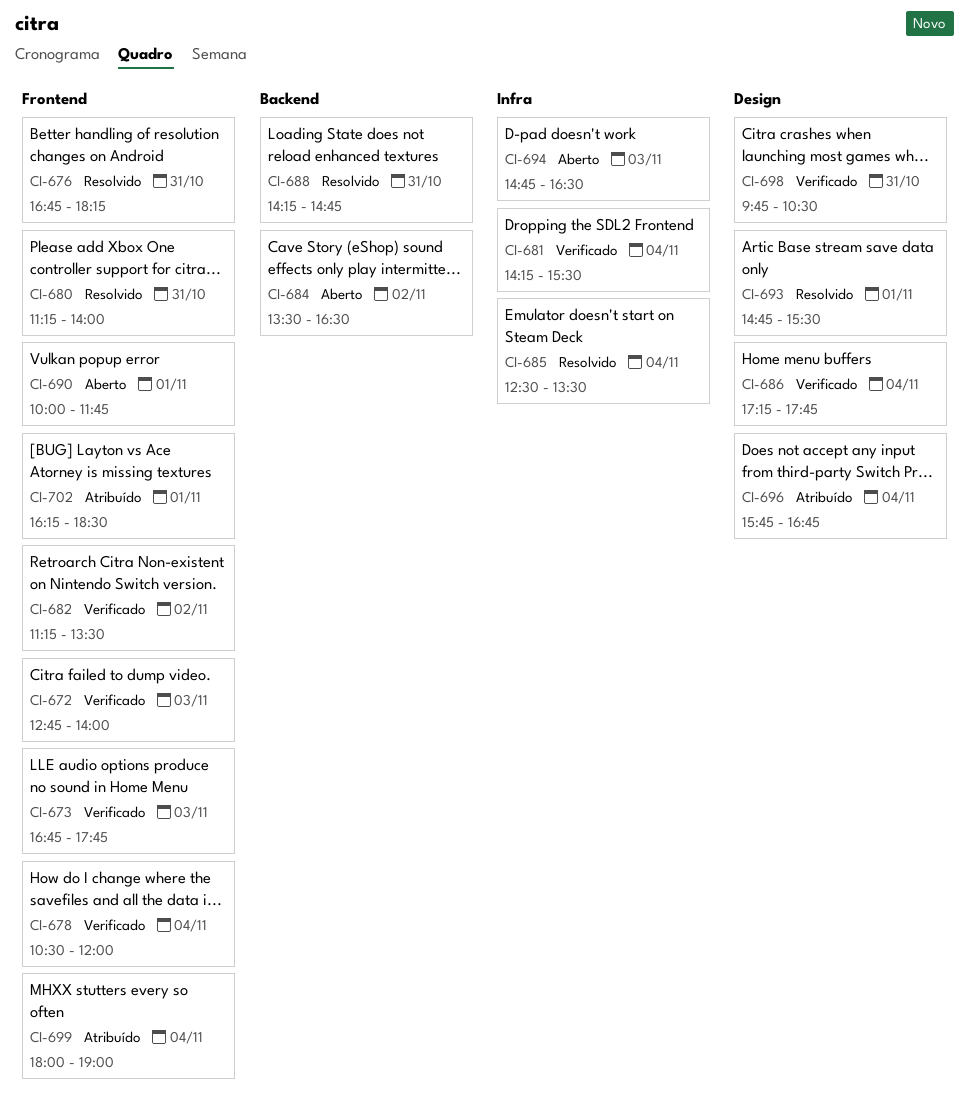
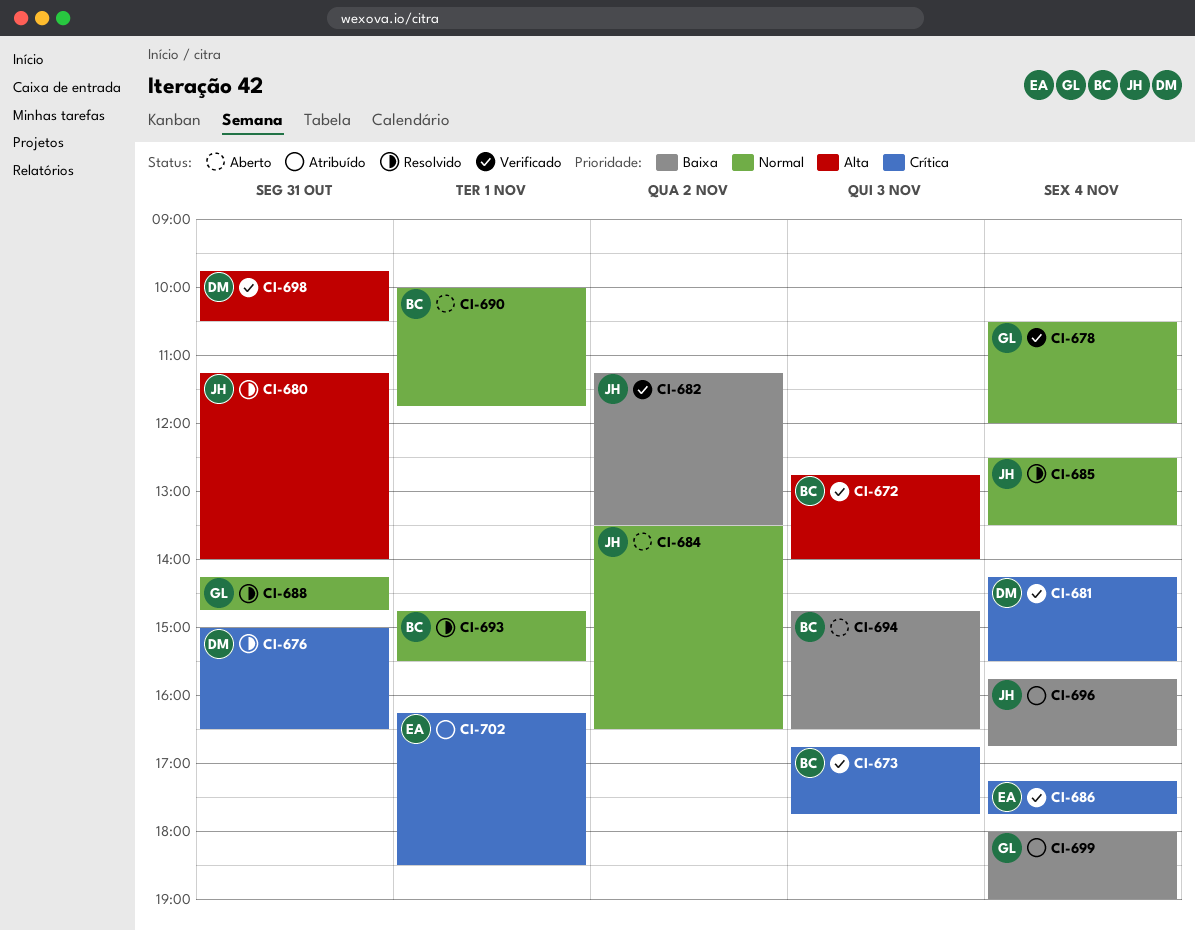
CI-676, begins: 16:45 -> 15:00
CI-676, ends: 18:15 -> 16:30

